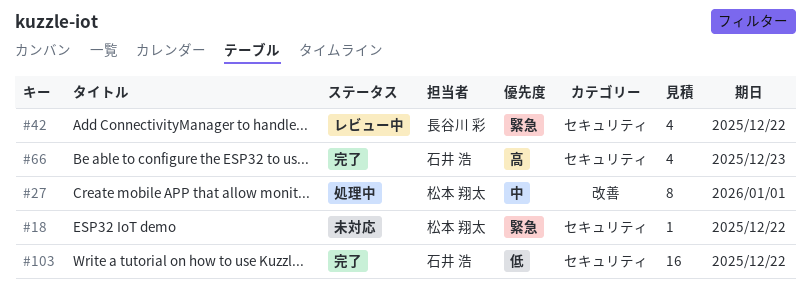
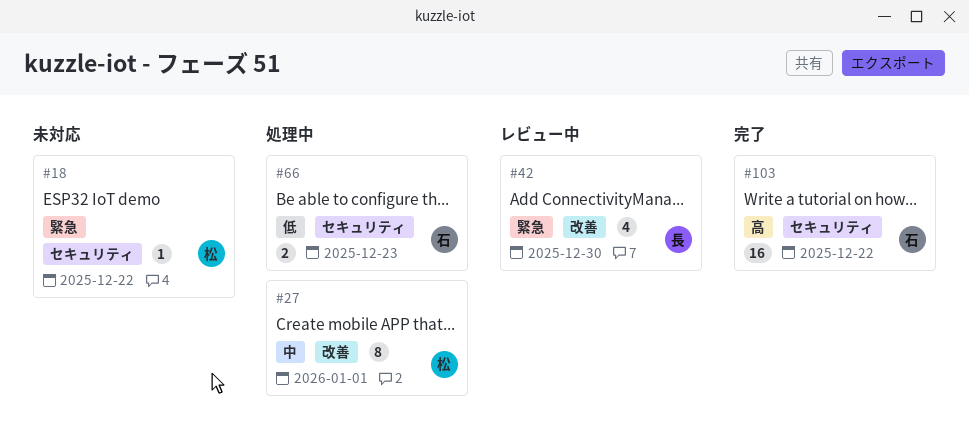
#42, label: セキュリティ -> 改善
#42, due: Dec 22 -> Dec 30
#66, status: 完了 -> 処理中
#66, priority: 高 -> 低
#66, estimate: 4 -> 2
#103, priority: 低 -> 高

